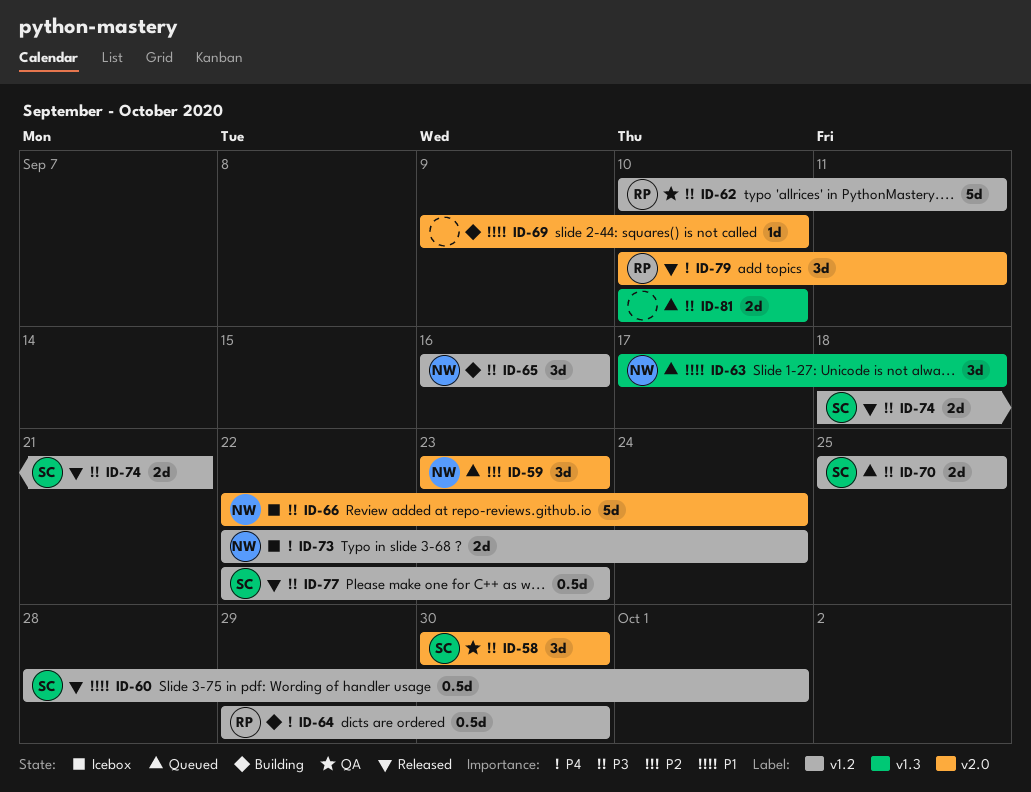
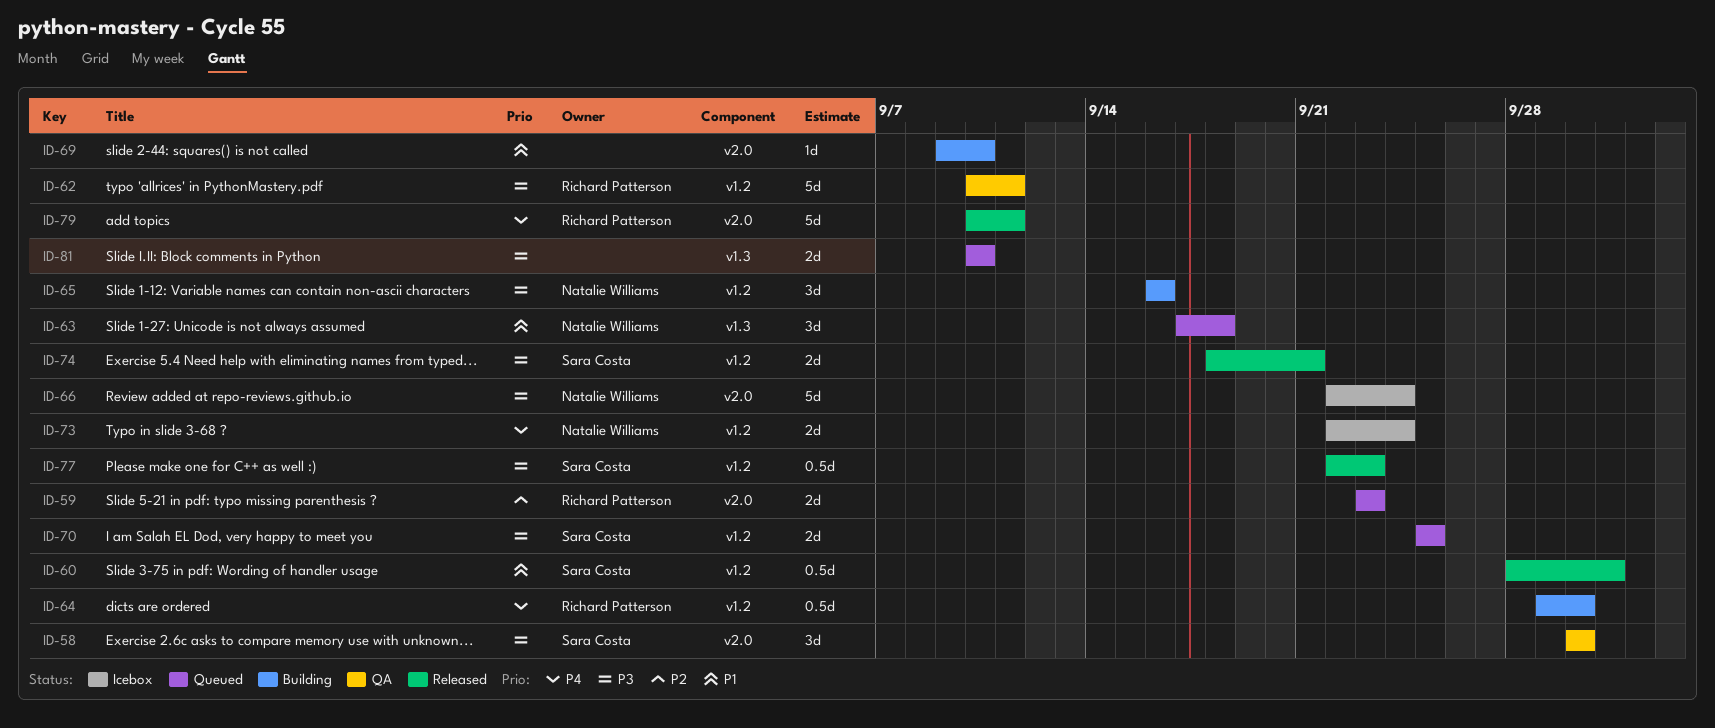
ID-59, owner: Natalie Williams -> Richard Patterson
ID-59, estimate: 3d -> 2d
ID-79, estimate: 3d -> 5d

